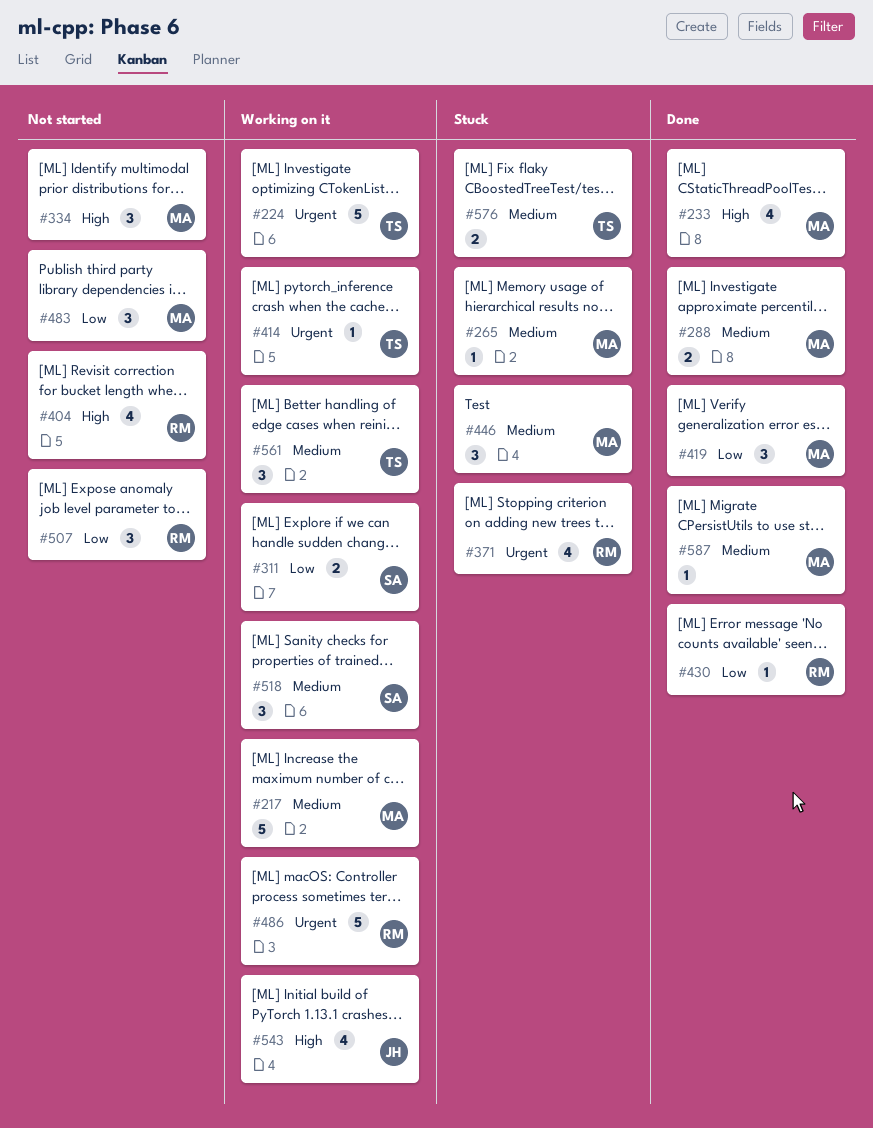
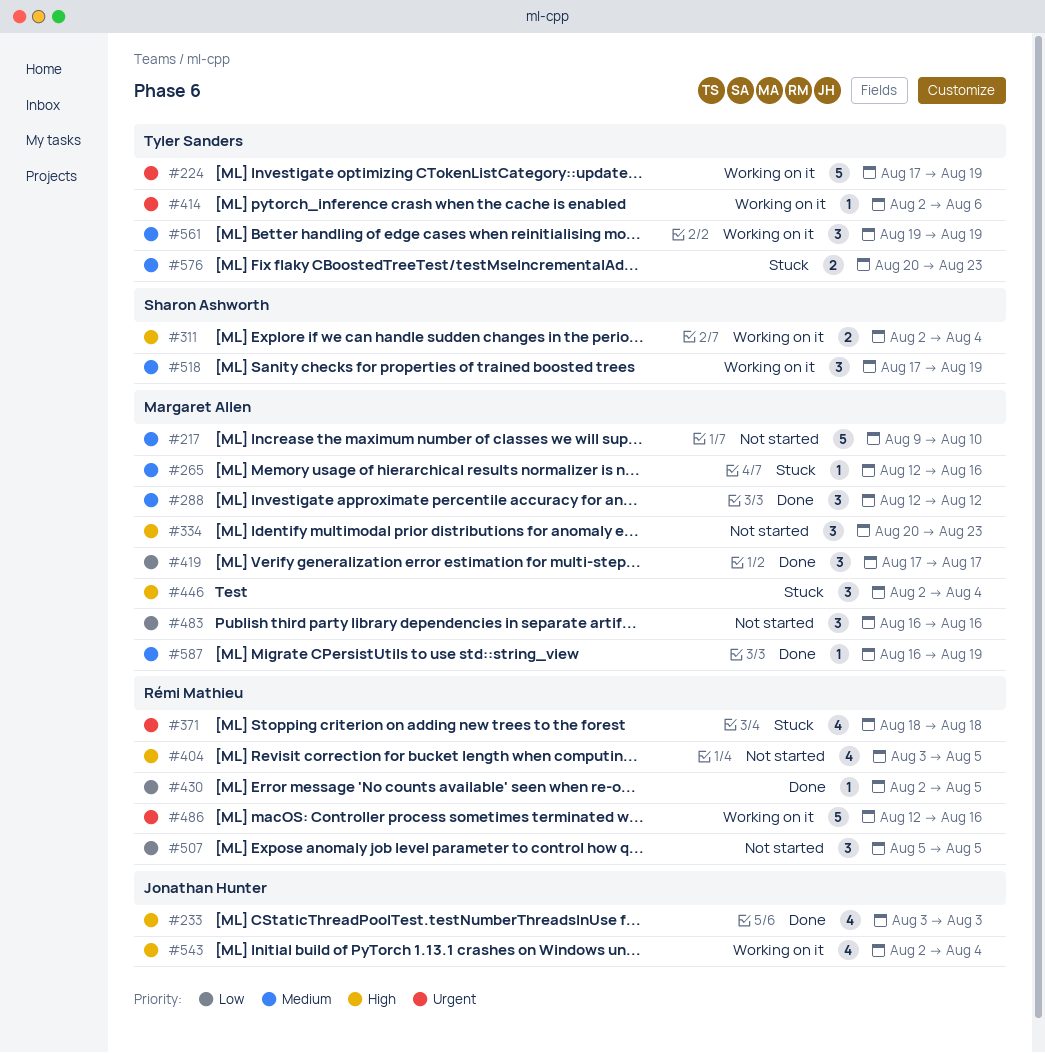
#217, status: Working on it -> Not started
#233, owner: Margaret Allen -> Jonathan Hunter
#288, estimate: 2 -> 3
#311, priority: Low -> High
#446, priority: Medium -> High

